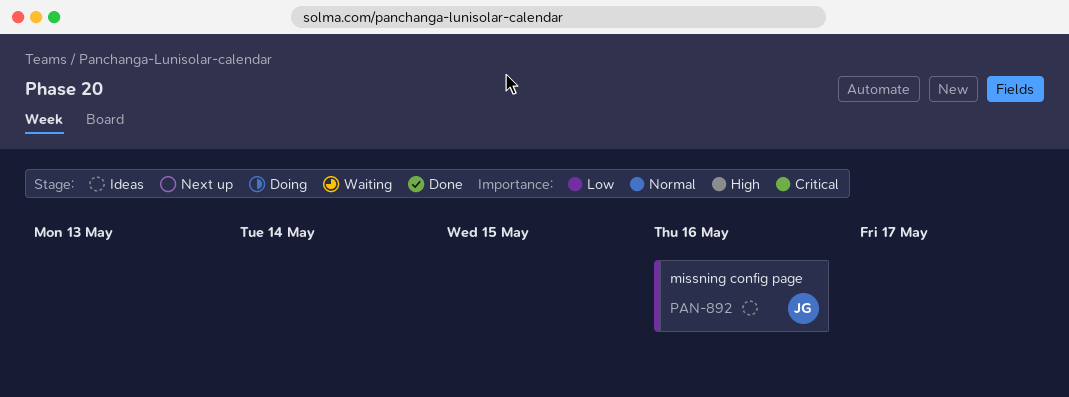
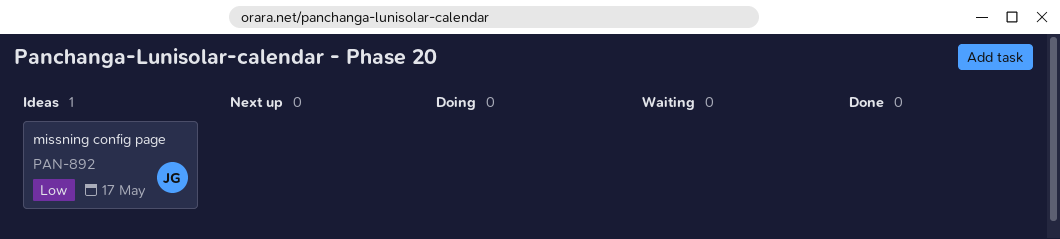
PAN-892, due: May 16 -> May 17

